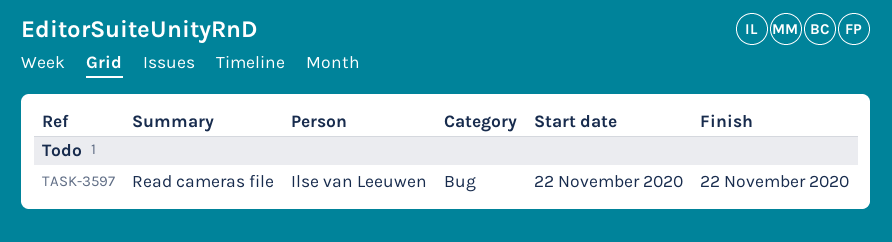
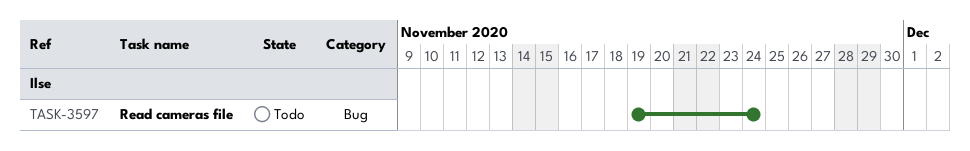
TASK-3597, start: Nov 22 -> Nov 19
TASK-3597, due: Nov 22 -> Nov 24

